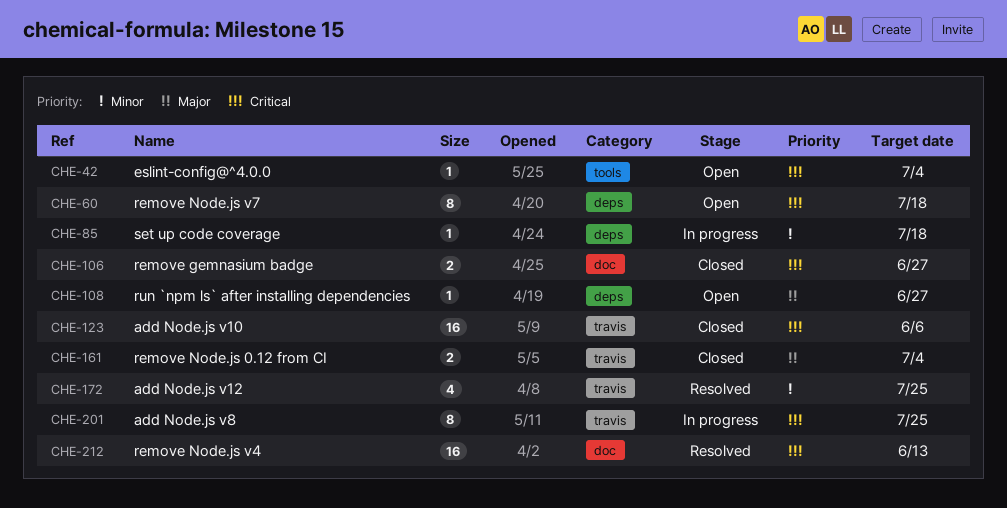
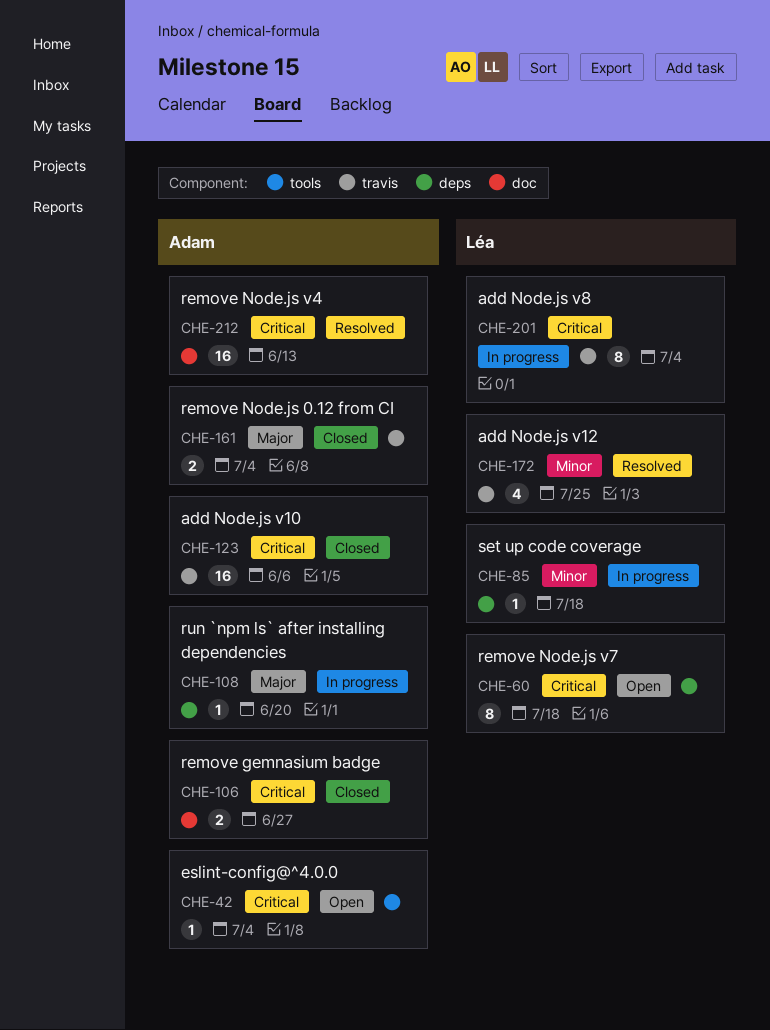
CHE-108, status: Open -> In progress
CHE-108, due: Jun 27 -> Jun 20
CHE-201, due: Jul 25 -> Jul 4

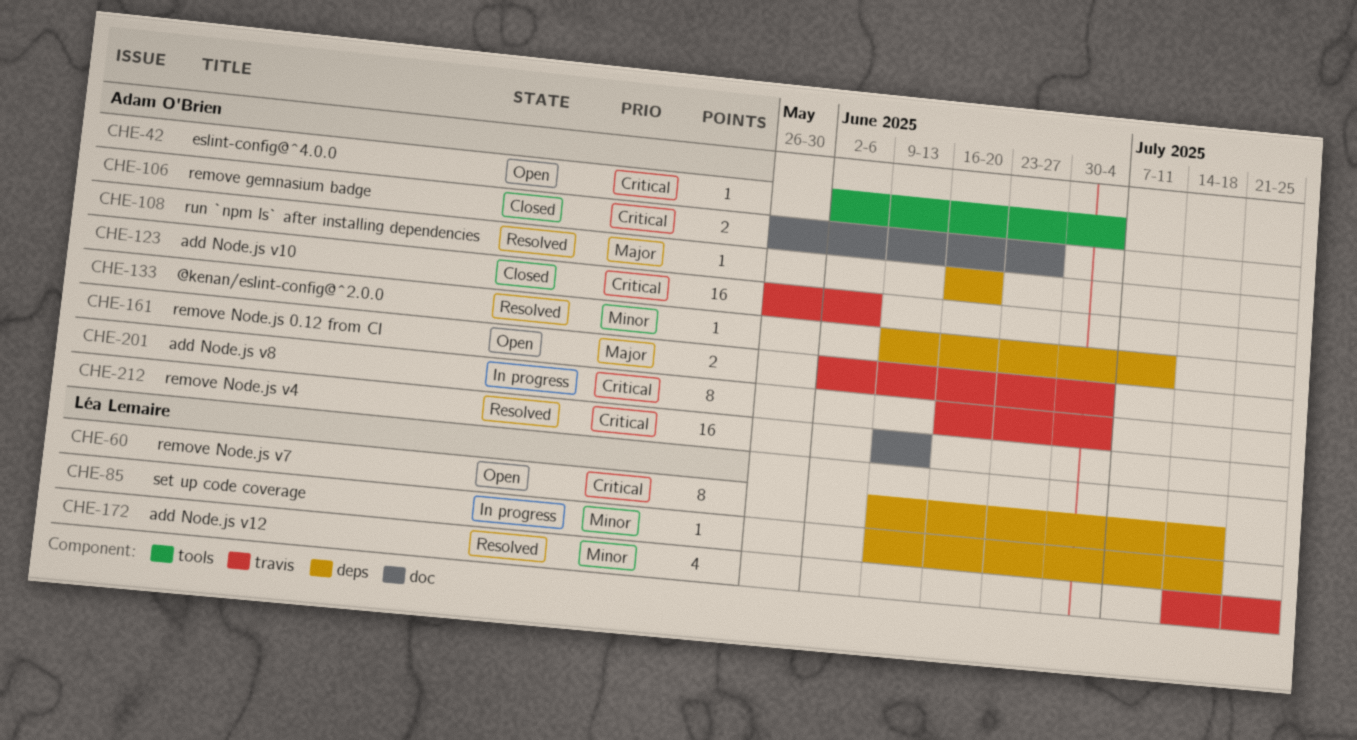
CHE-108, status: In progress -> Resolved
CHE-133: none -> present
CHE-161, status: Closed -> Open
CHE-201, owner: Léa Lemaire -> Adam O'Brien

